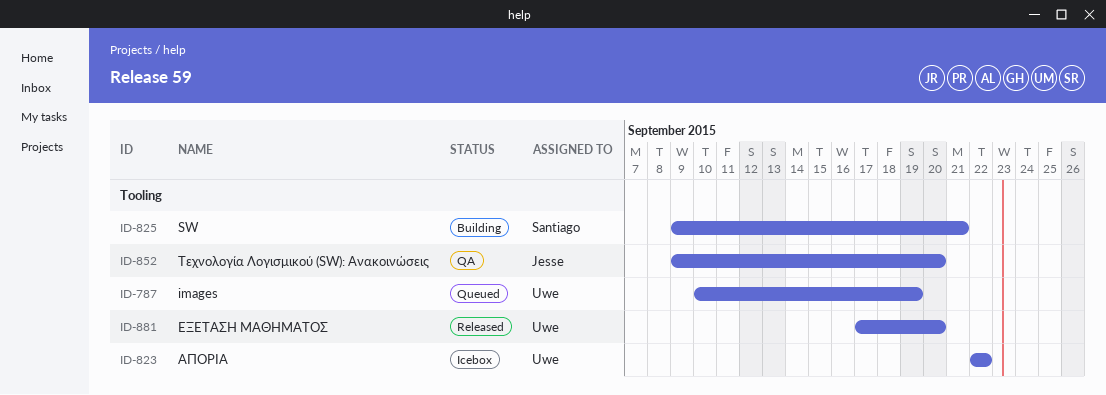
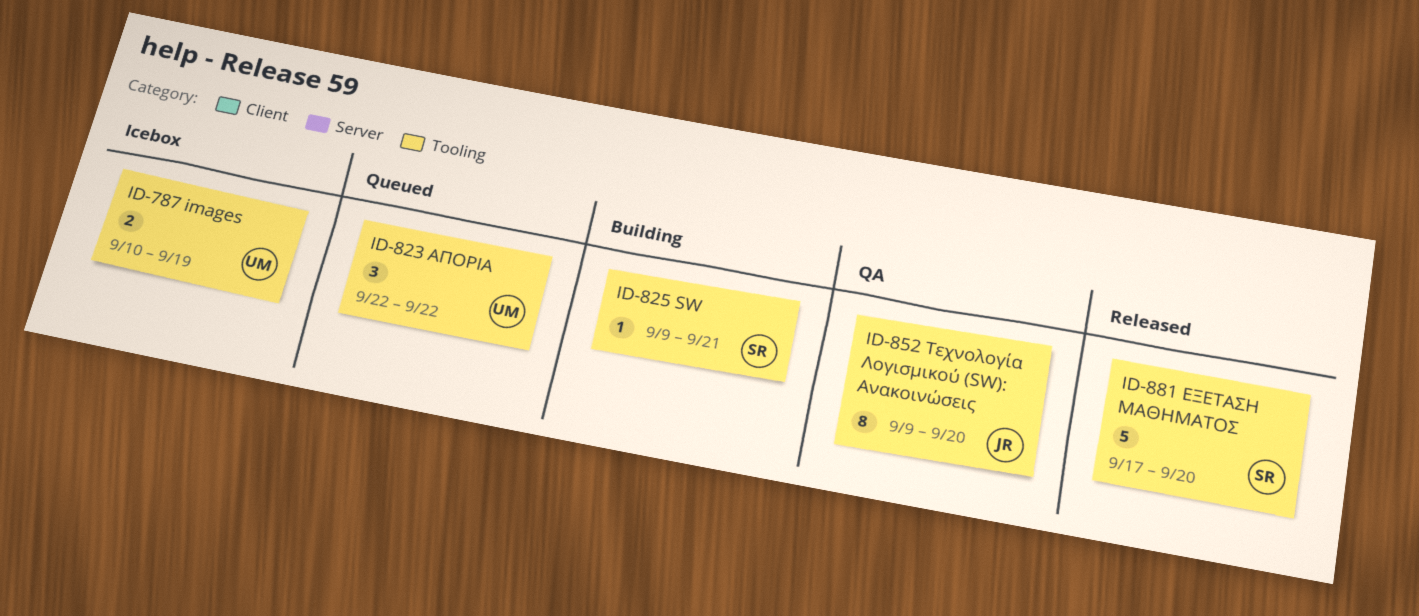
ID-787, status: Queued -> Icebox
ID-823, status: Icebox -> Queued
ID-881, owner: Uwe -> Santiago

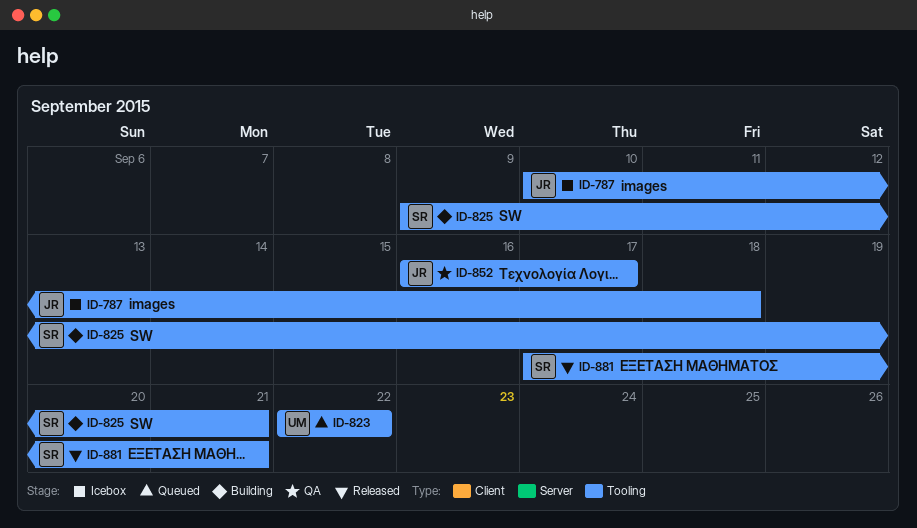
ID-787, owner: UM -> JR
ID-787, due: Sep 19 -> Sep 18
ID-852, start: Sep 9 -> Sep 16
ID-852, due: Sep 20 -> Sep 17
ID-881, due: Sep 20 -> Sep 21

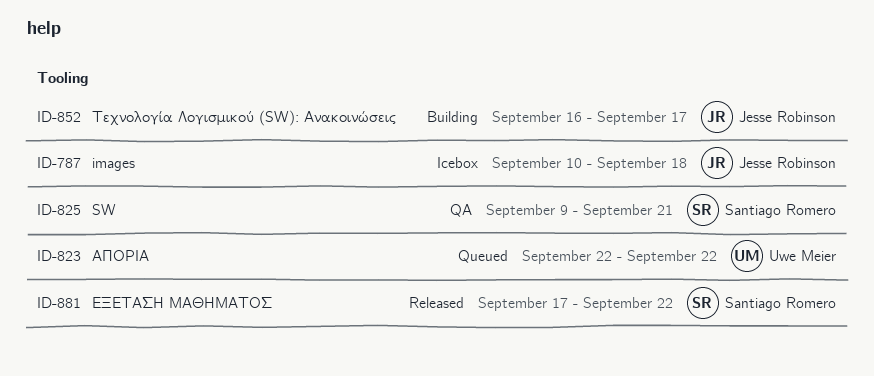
ID-825, status: Building -> QA
ID-852, status: QA -> Building
ID-881, due: Sep 21 -> Sep 22

